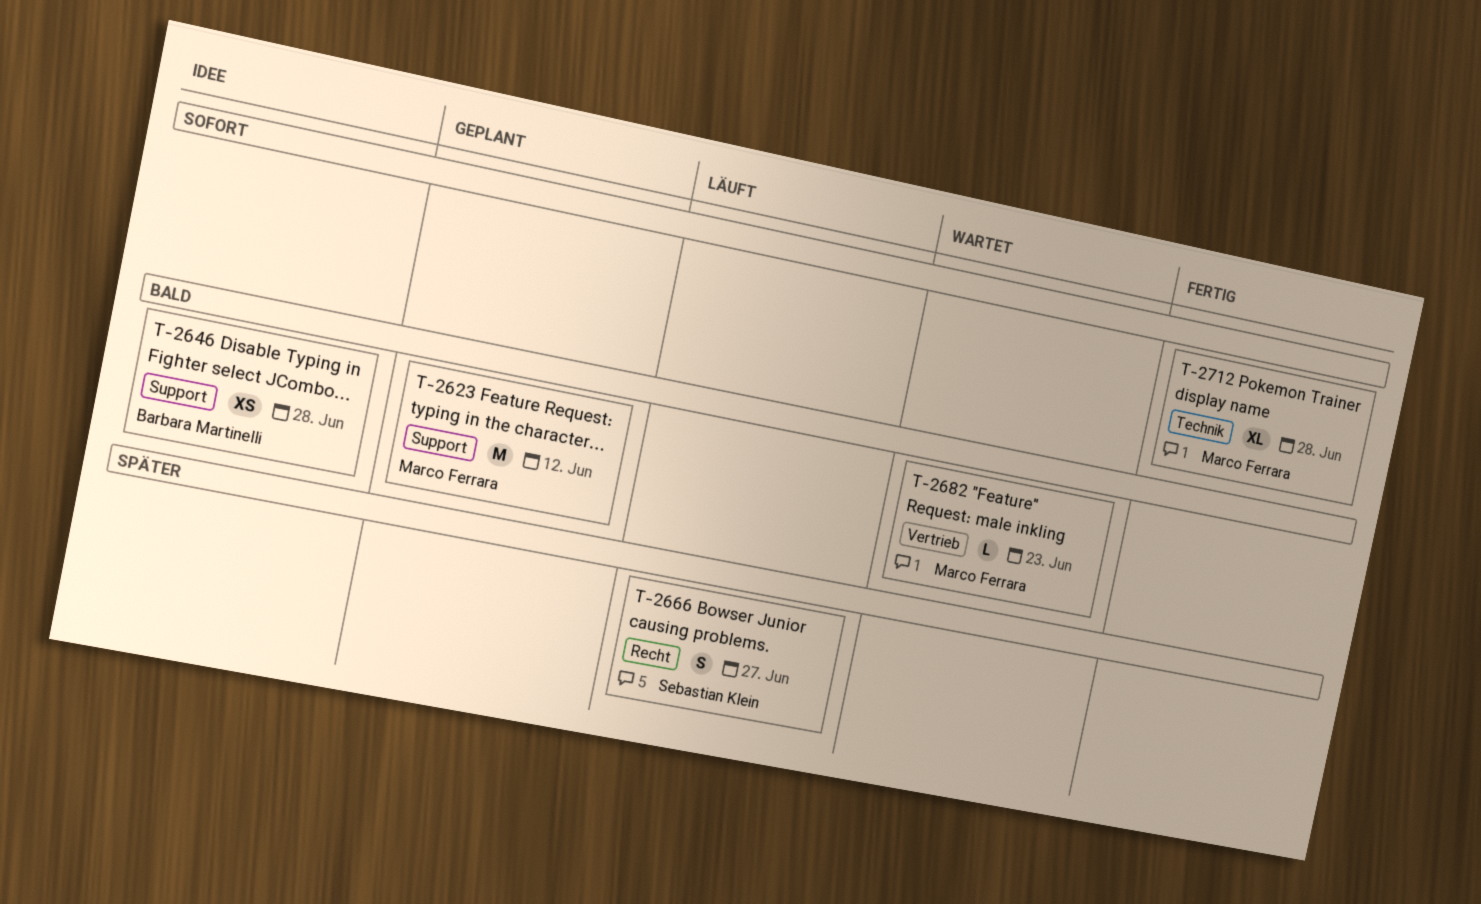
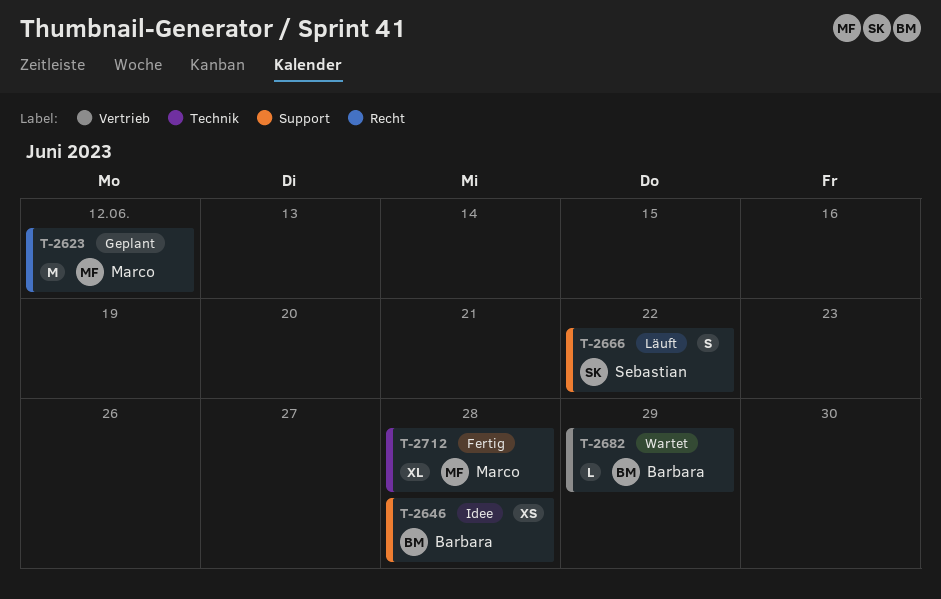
T-2623, label: Support -> Recht
T-2666, label: Recht -> Support
T-2666, due: Jun 27 -> Jun 22
T-2682, owner: Marco Ferrara -> Barbara Martinelli
T-2682, due: Jun 23 -> Jun 29

